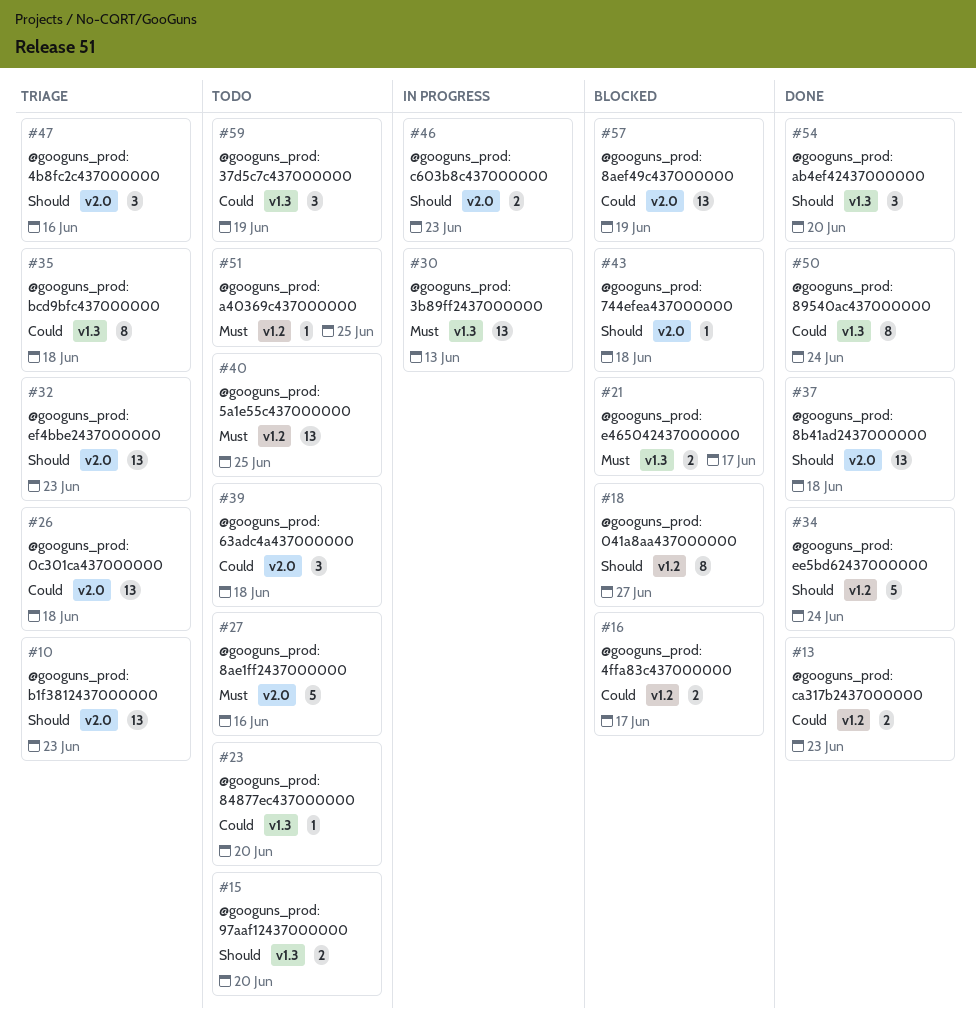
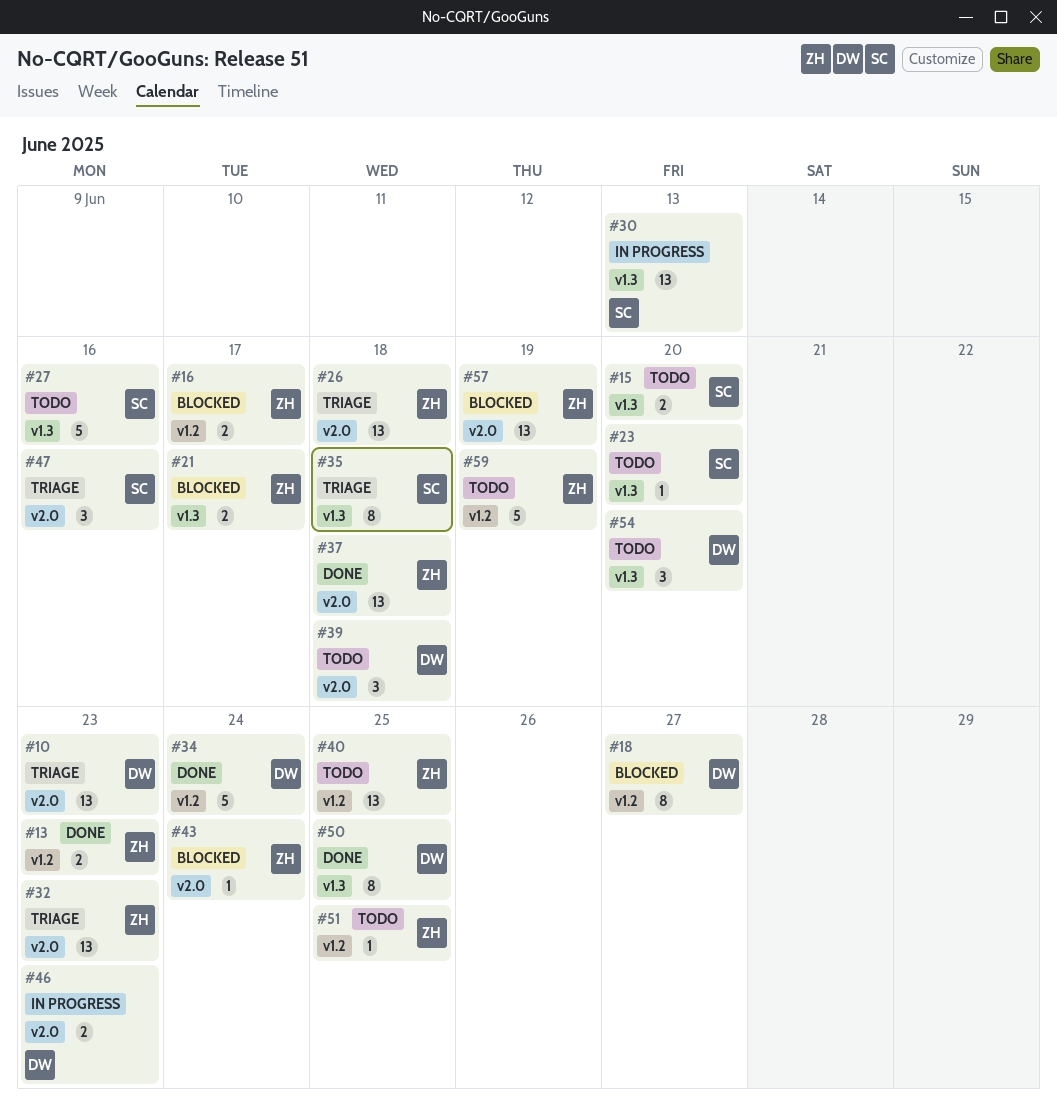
#27, label: v2.0 -> v1.3
#43, due: Jun 18 -> Jun 24
#50, due: Jun 24 -> Jun 25
#54, status: Done -> Todo
#59, label: v1.3 -> v1.2
#59, estimate: 3 -> 5

